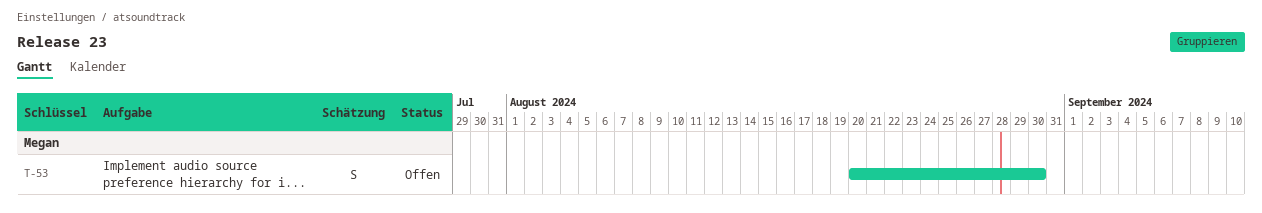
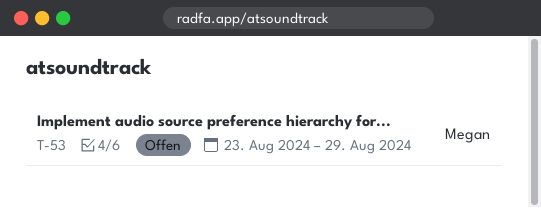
T-53, start: Aug 20 -> Aug 23
T-53, due: Aug 30 -> Aug 29

